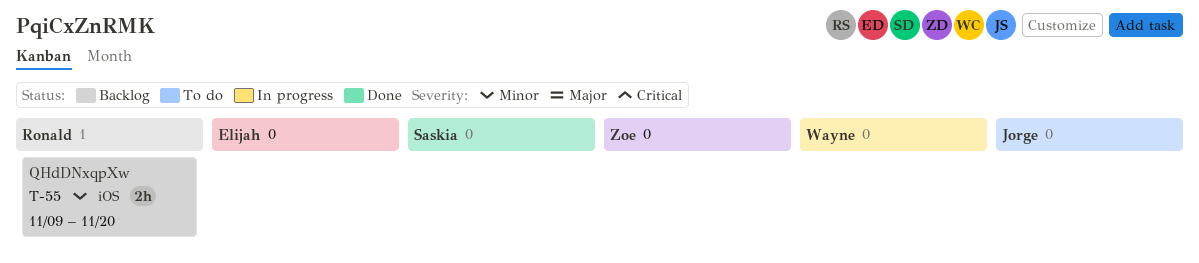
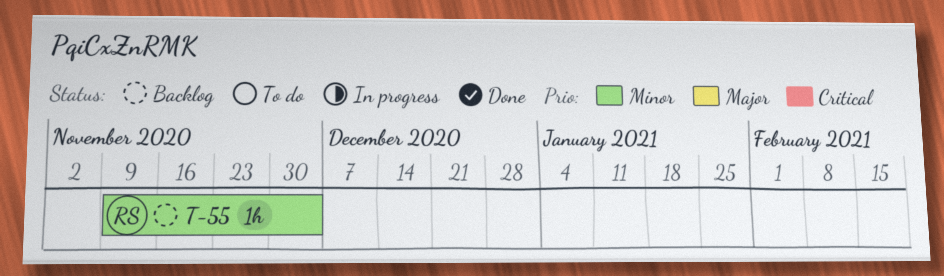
T-55, estimate: 2h -> 1h
T-55, due: Nov 20 -> Dec 4

